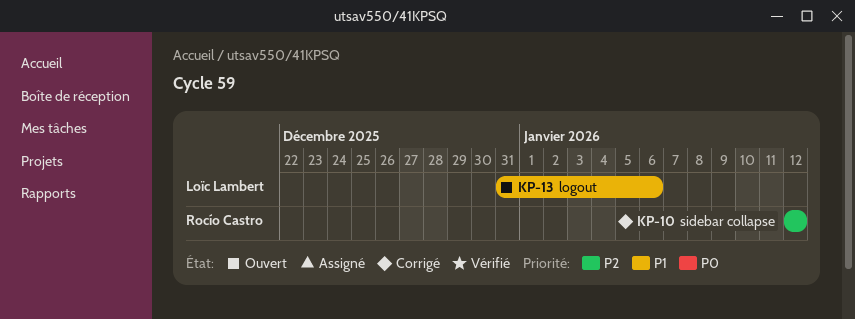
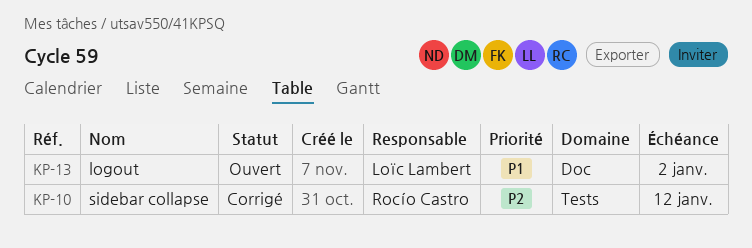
KP-13, due: Jan 6 -> Jan 2

